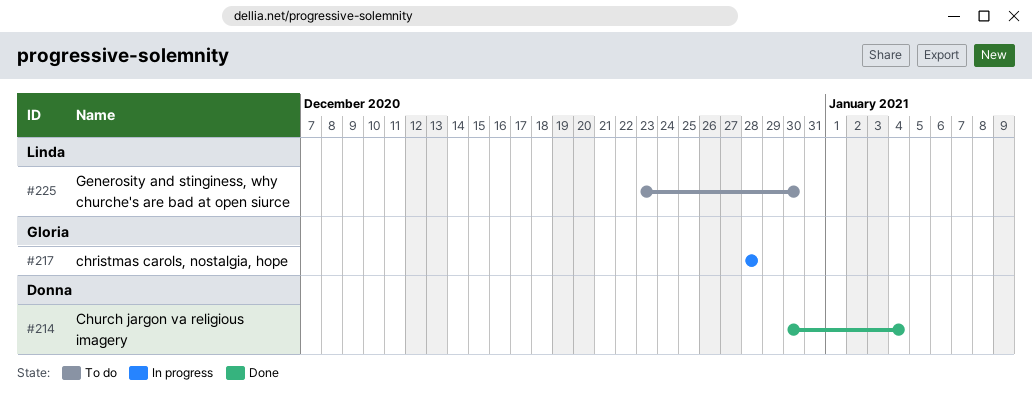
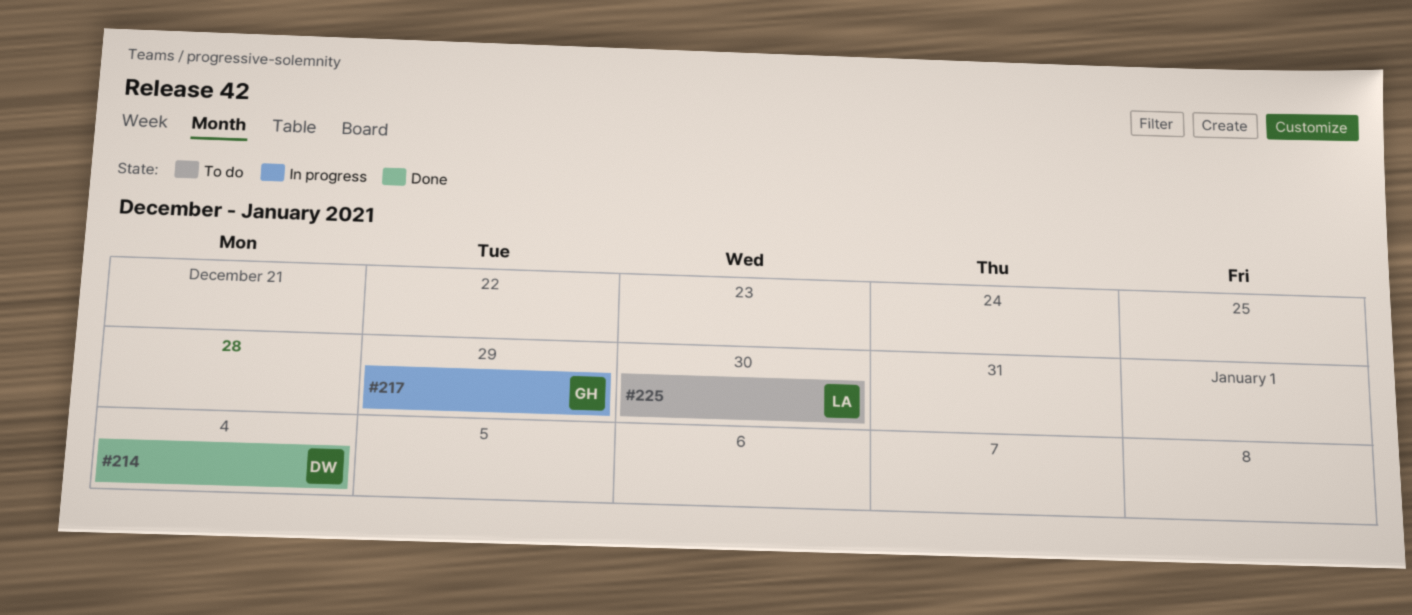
#217, due: Dec 28 -> Dec 29

